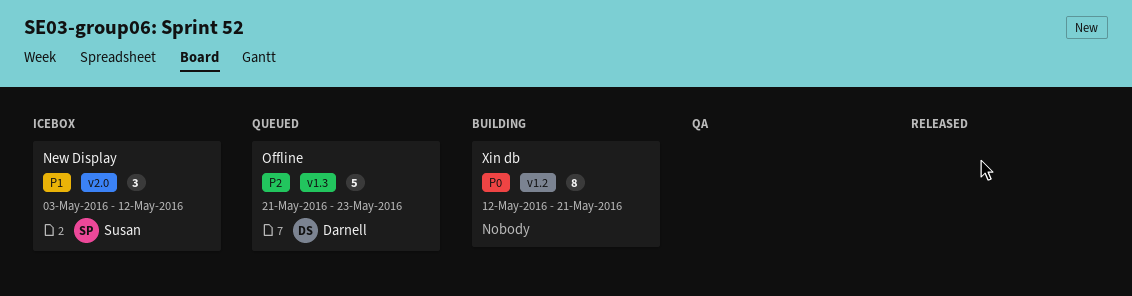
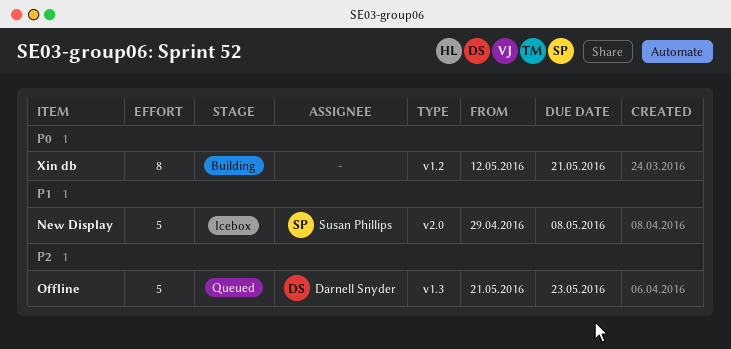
New Display, estimate: 3 -> 5
New Display, start: May 3 -> Apr 29
New Display, due: May 12 -> May 8

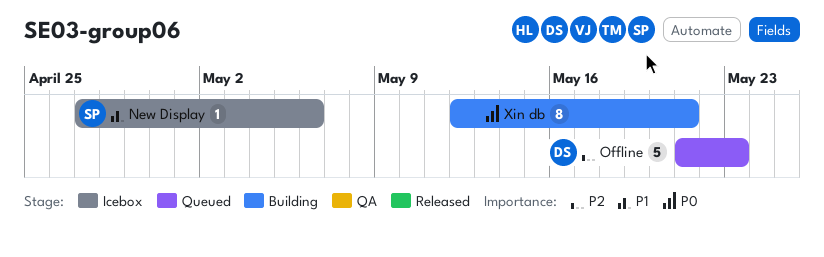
New Display, estimate: 5 -> 1
New Display, start: Apr 29 -> Apr 27
New Display, due: May 8 -> May 6

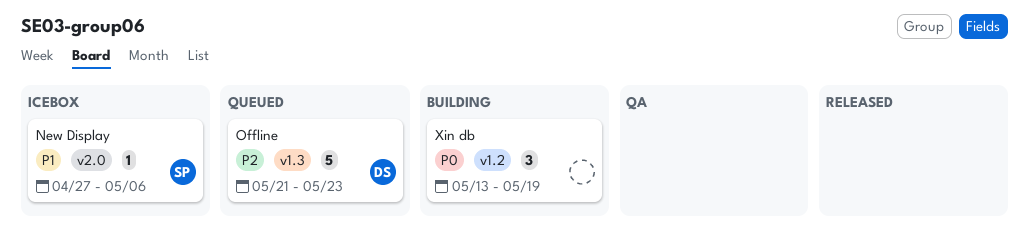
Xin db, estimate: 8 -> 3
Xin db, start: May 12 -> May 13
Xin db, due: May 21 -> May 19

